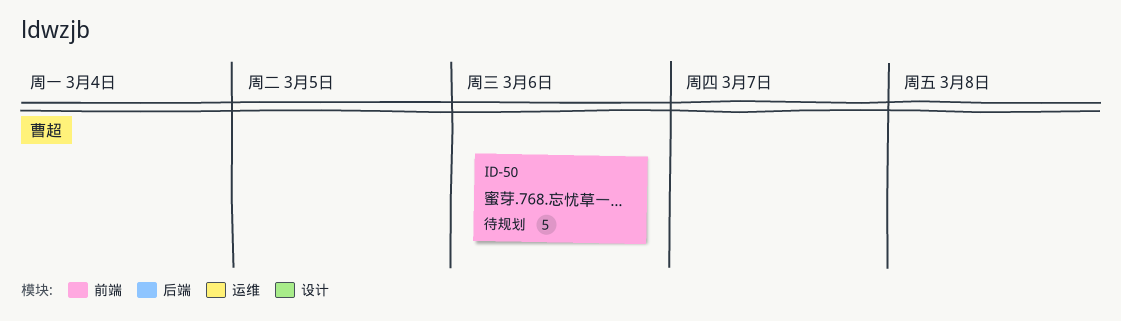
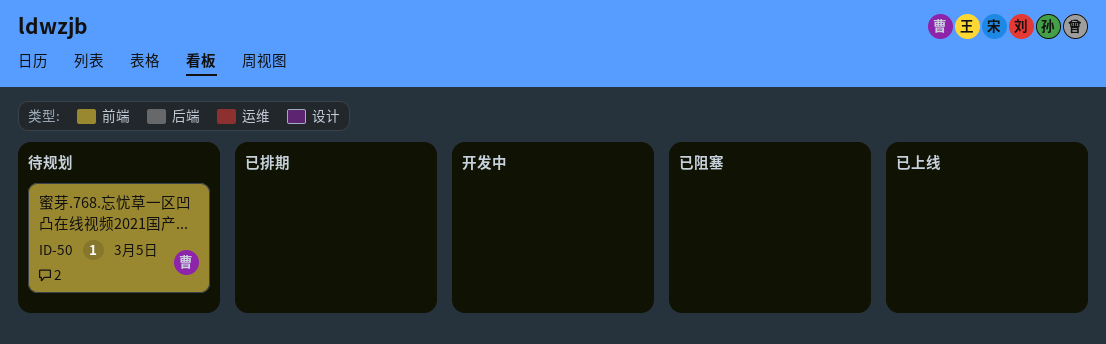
ID-50, estimate: 5 -> 1
ID-50, due: Mar 6 -> Mar 5

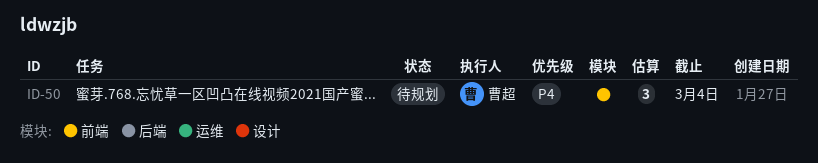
ID-50, estimate: 1 -> 3
ID-50, due: Mar 5 -> Mar 4

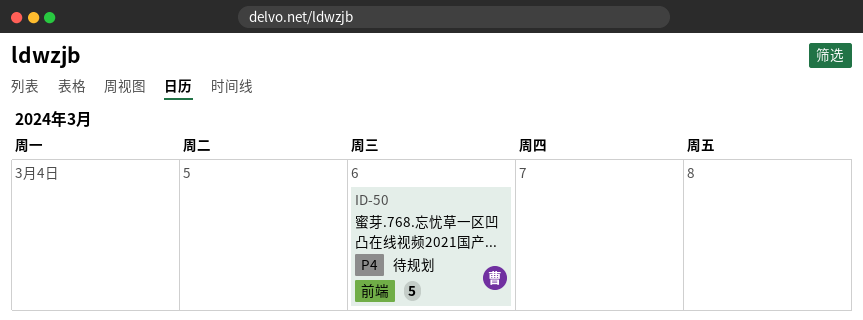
ID-50, estimate: 3 -> 5
ID-50, due: Mar 4 -> Mar 6

